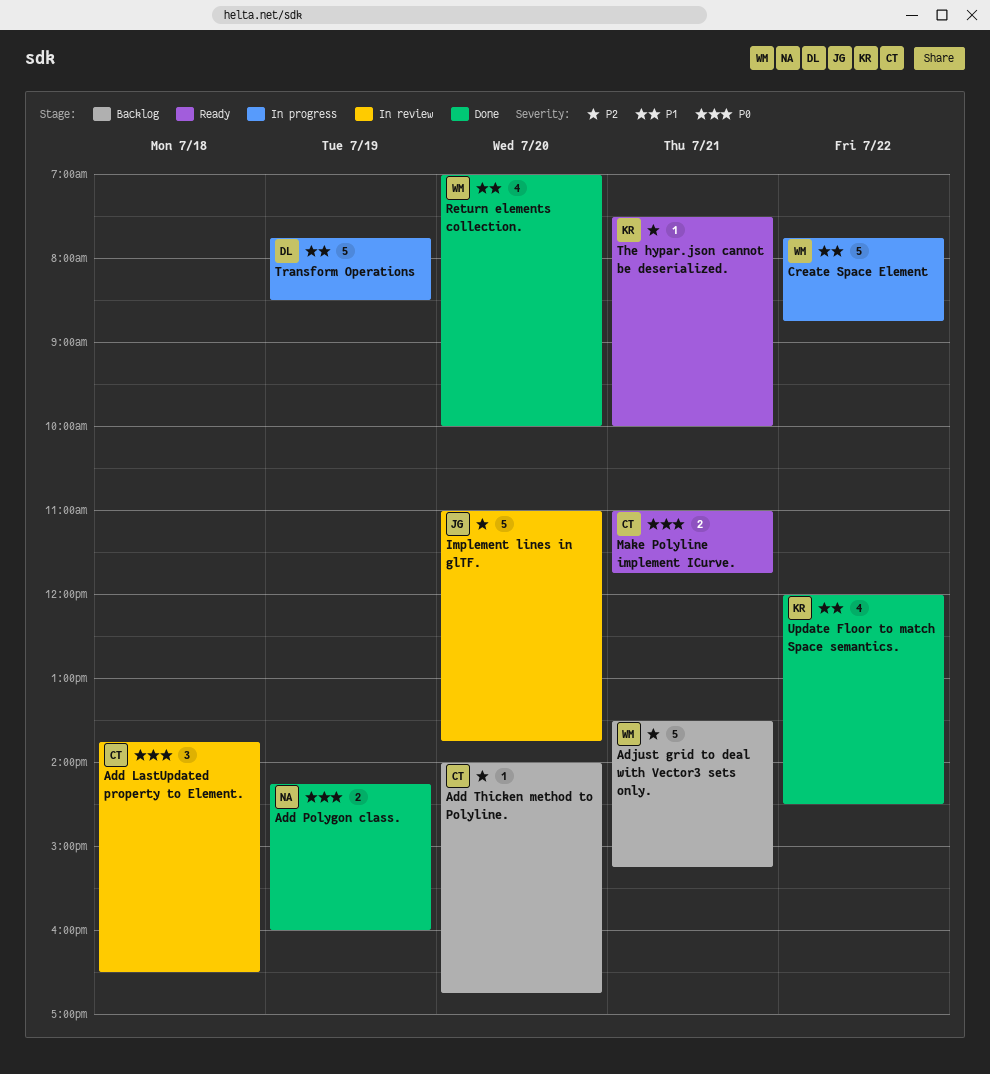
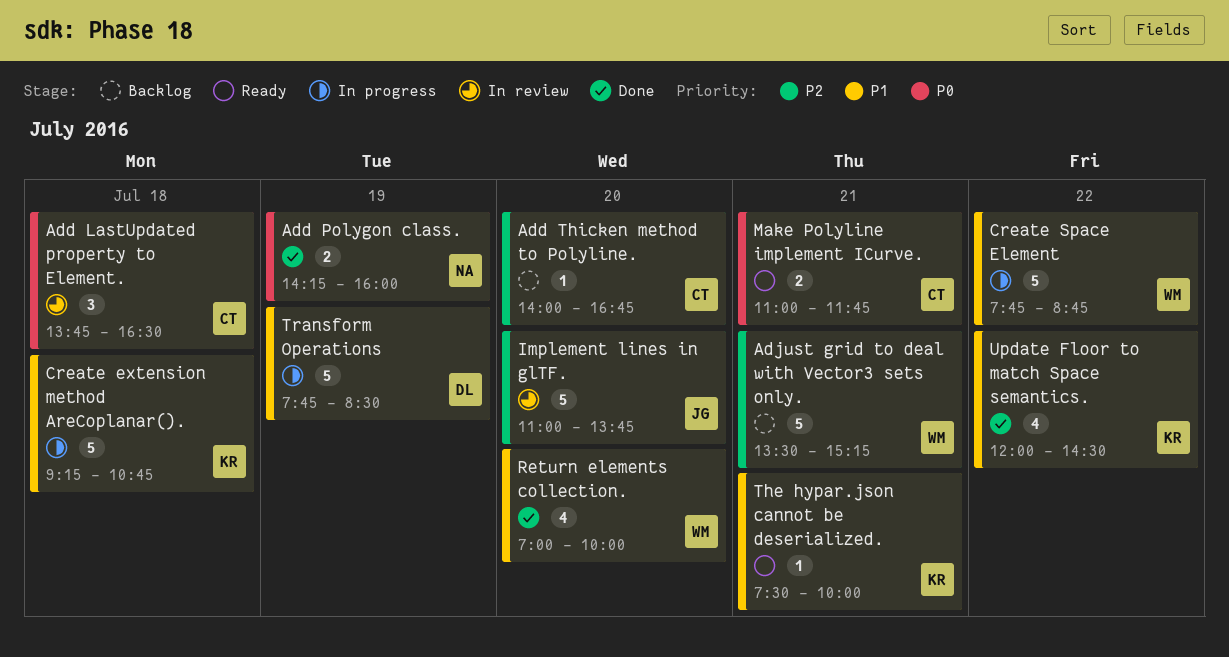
Create extension method AreCoplanar().: none -> present
The hypar.json cannot be deserialized., priority: P2 -> P1

